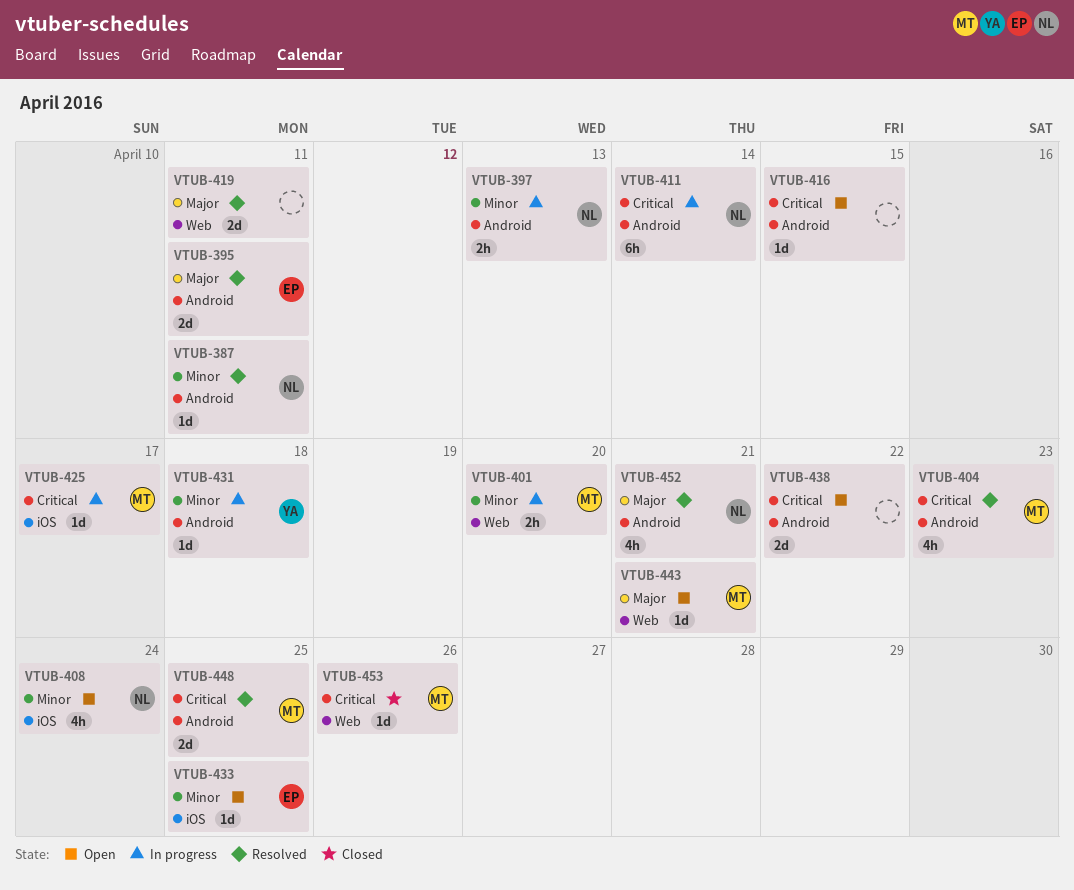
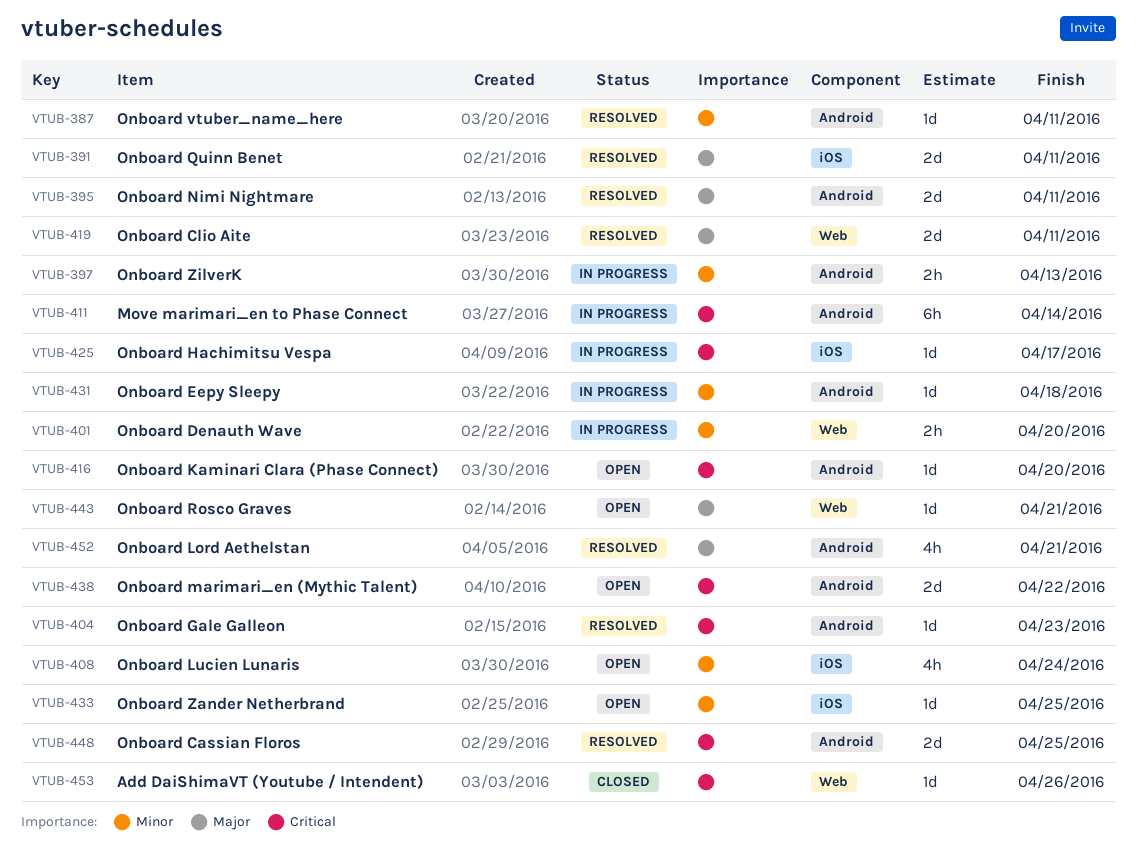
VTUB-391: none -> present
VTUB-404, estimate: 4h -> 1d
VTUB-416, due: Apr 15 -> Apr 20

